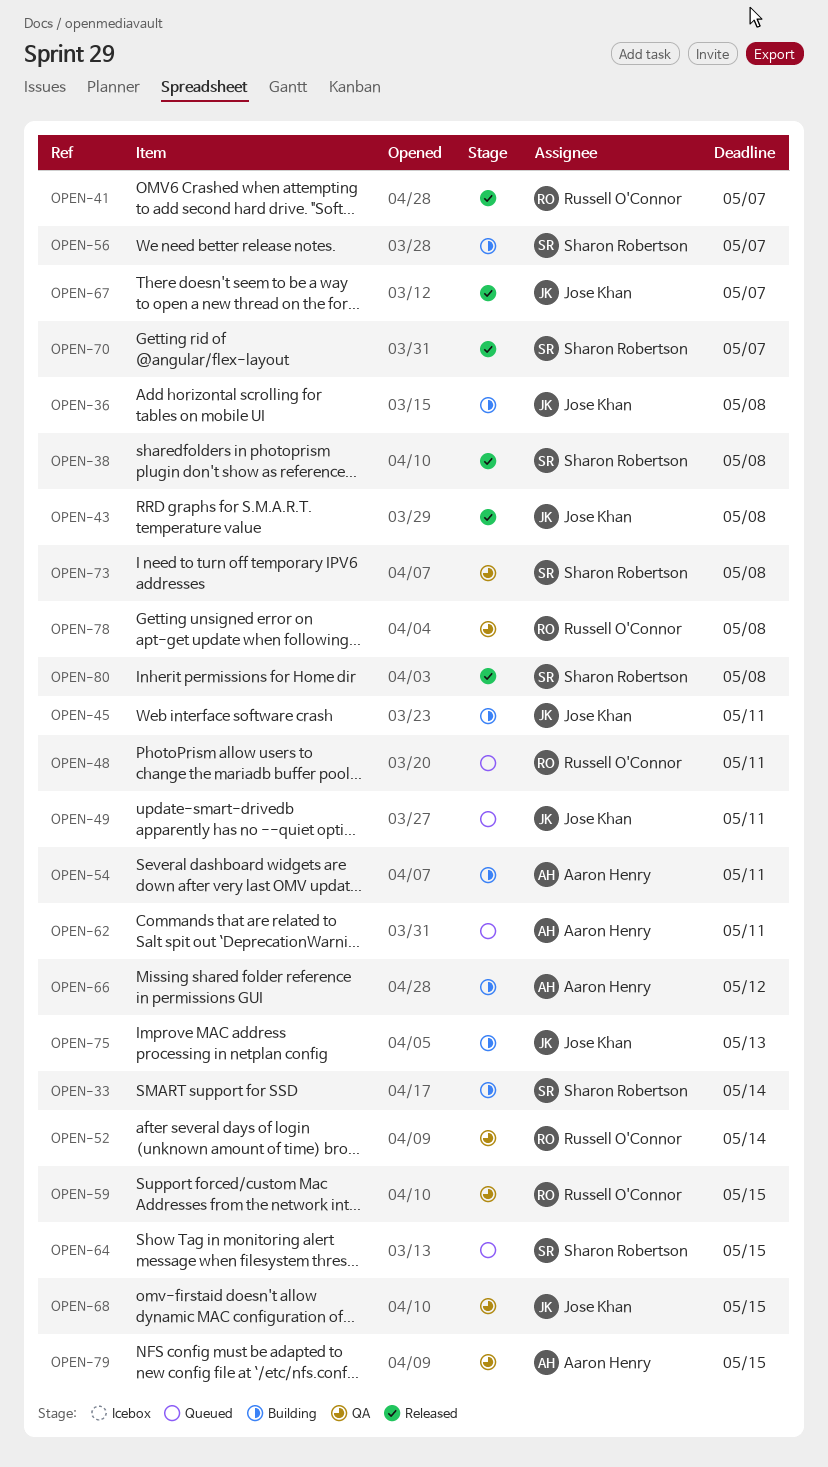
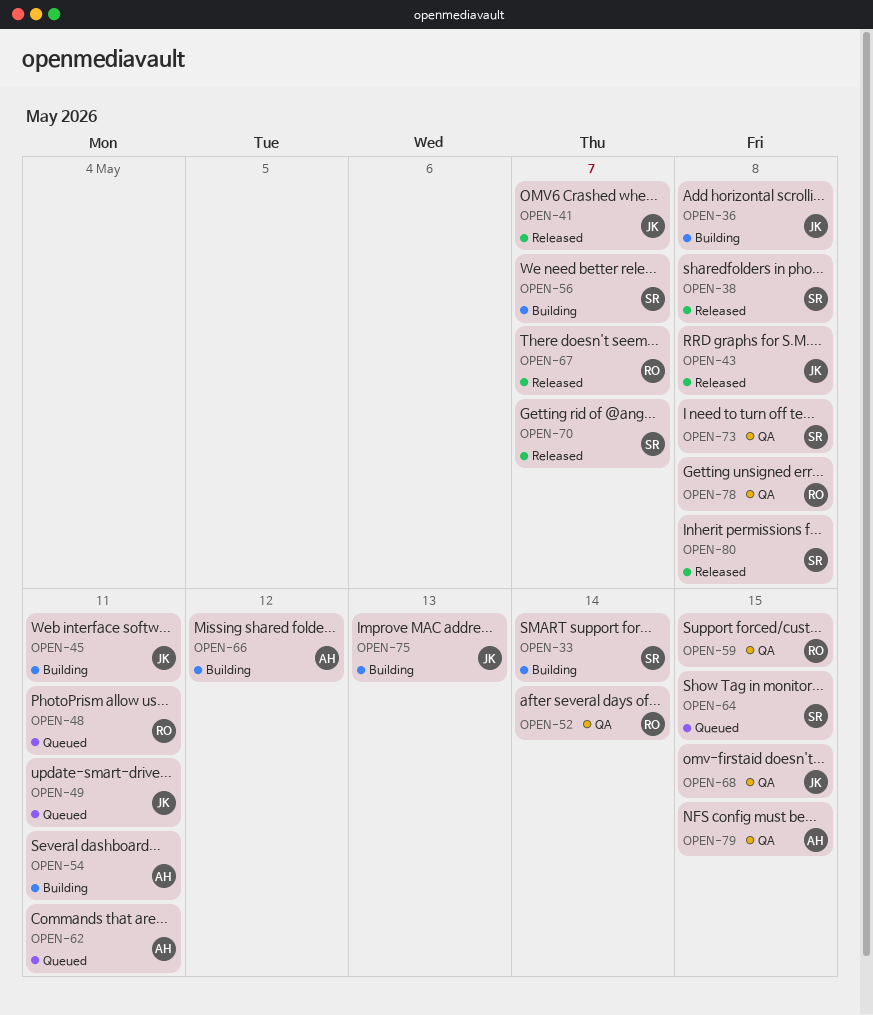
OPEN-41, owner: Russell O'Connor -> Jose Khan
OPEN-67, owner: Jose Khan -> Russell O'Connor

